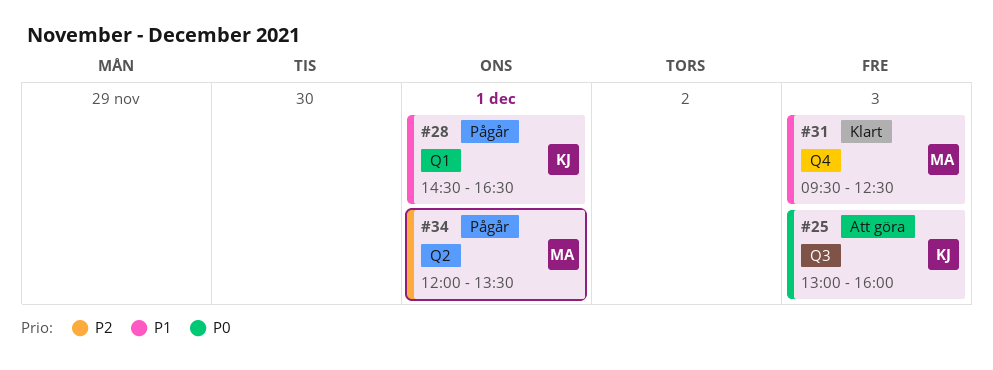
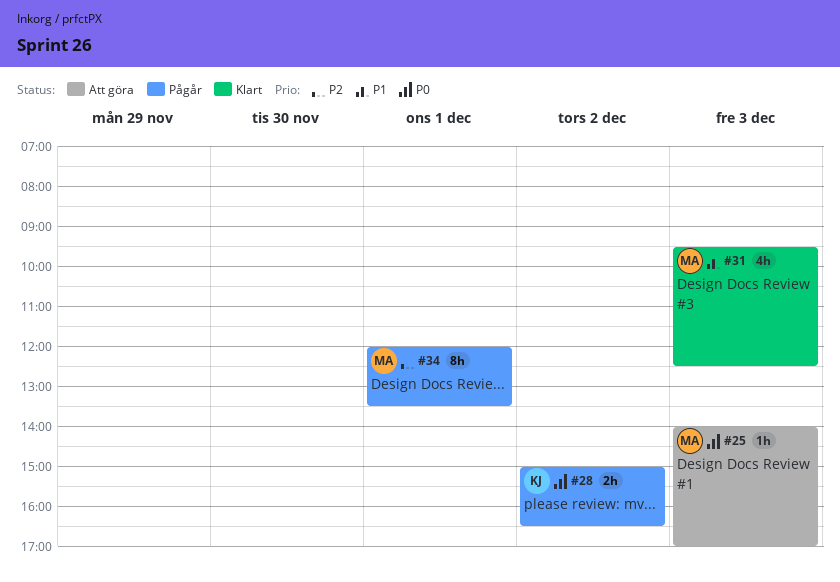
#25, owner: KJ -> MA
#25, begins: 13:00 -> 14:00
#25, ends: 16:00 -> 17:00
#28, priority: P1 -> P0
#28, day: Dec 1 -> Dec 2
#28, begins: 14:30 -> 15:00

